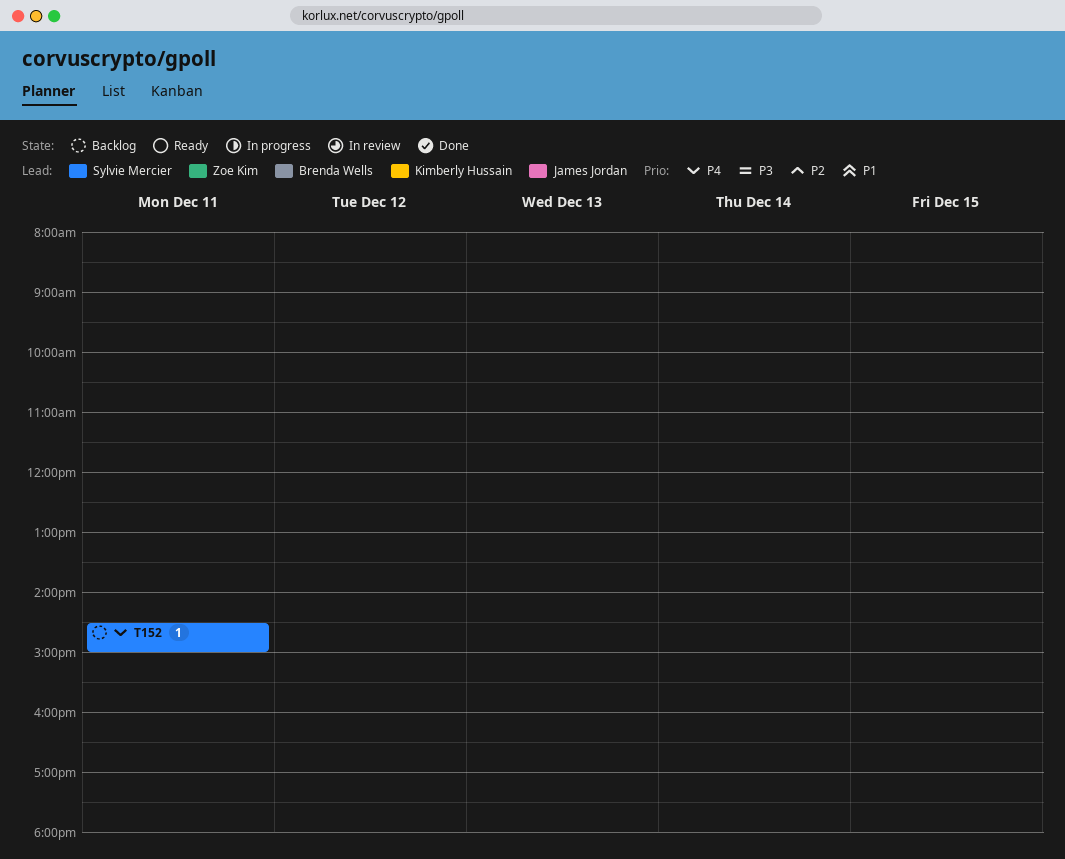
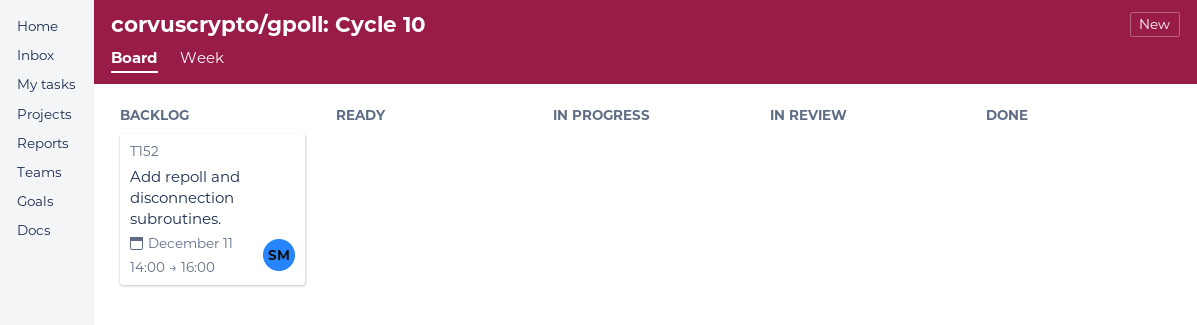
T152, begins: 14:30 -> 14:00
T152, ends: 15:00 -> 16:00

